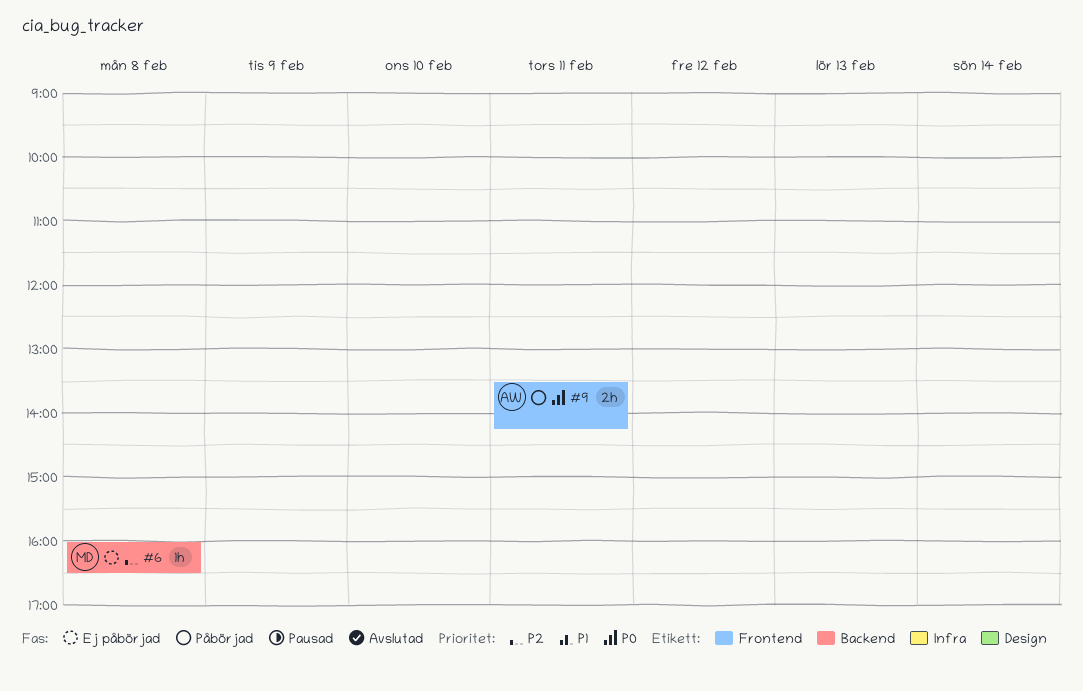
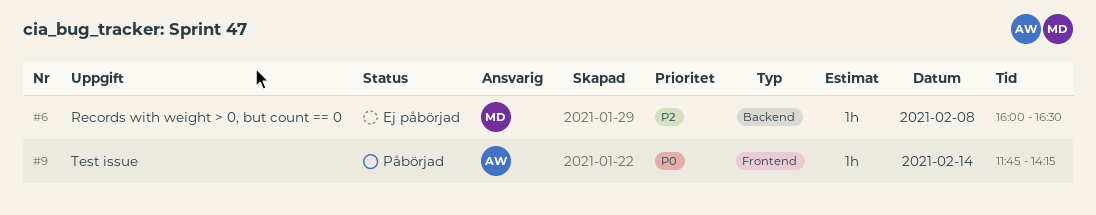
#9, estimate: 2h -> 1h
#9, day: Feb 11 -> Feb 14
#9, begins: 13:30 -> 11:45

